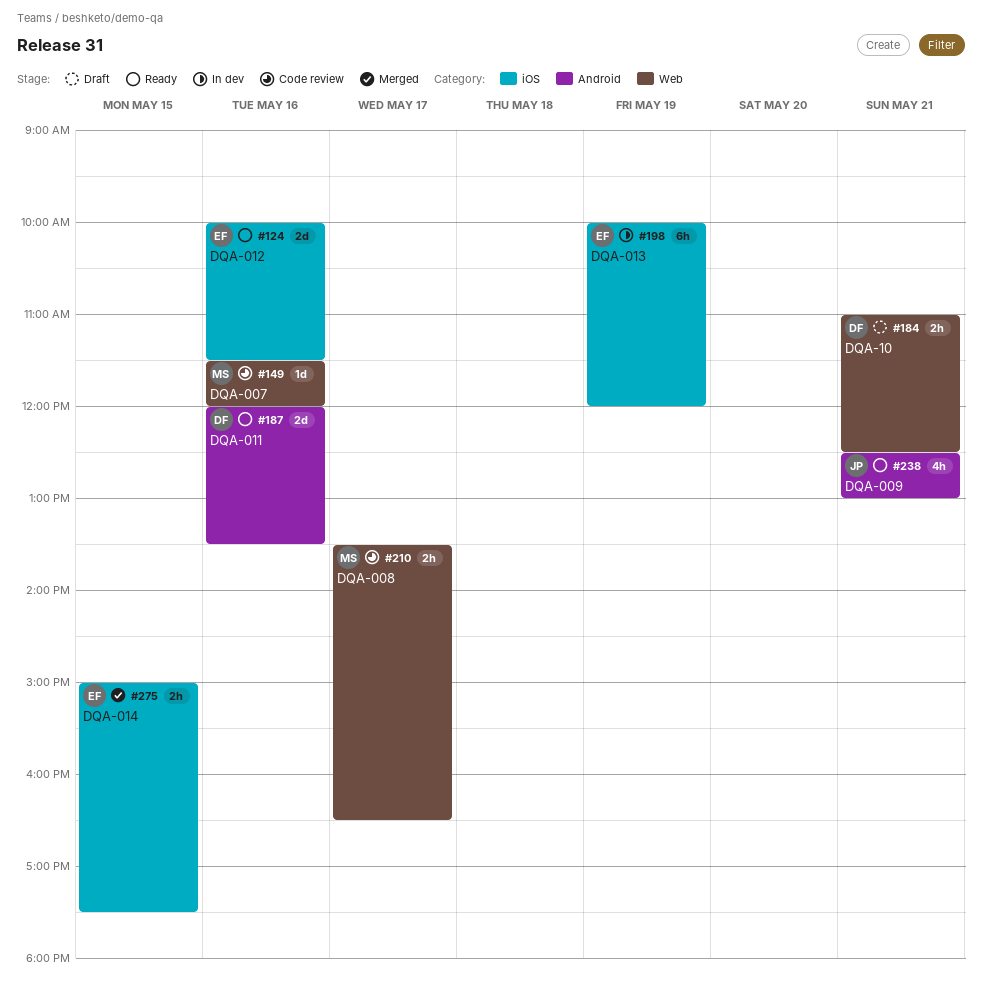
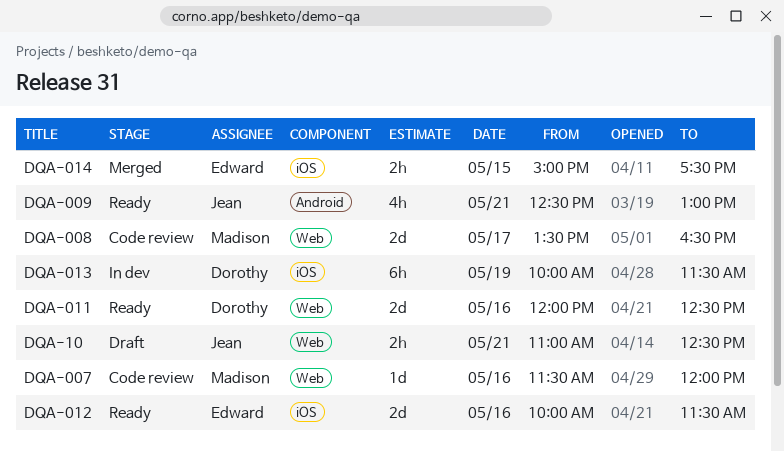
DQA-008, estimate: 2h -> 2d
DQA-011, label: Android -> Web
DQA-011, ends: 13:30 -> 12:30
DQA-013, owner: Edward -> Dorothy
DQA-013, ends: 12:00 -> 11:30
DQA-10, owner: Dorothy -> Jean

